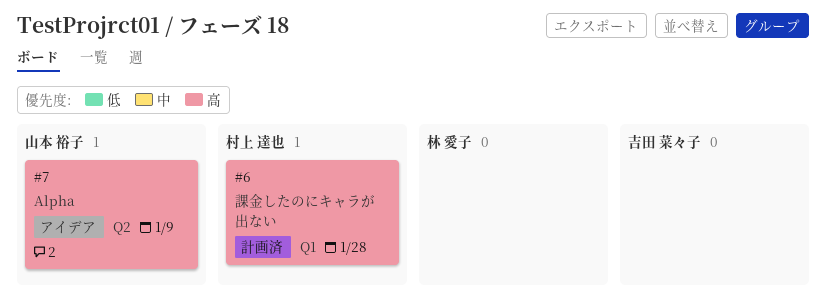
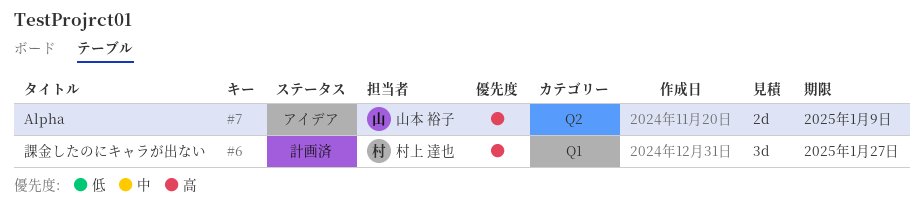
#6, due: Jan 28 -> Jan 27

